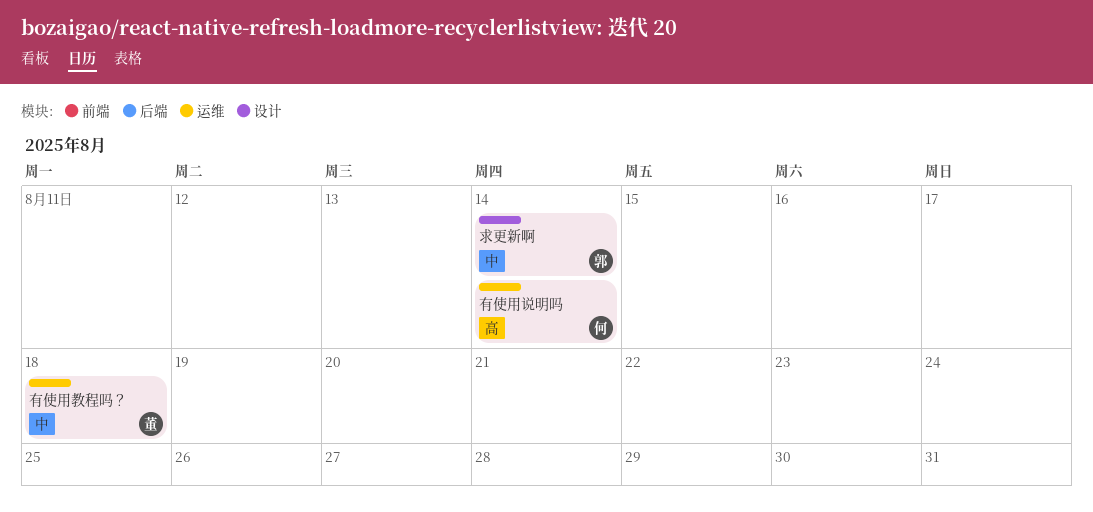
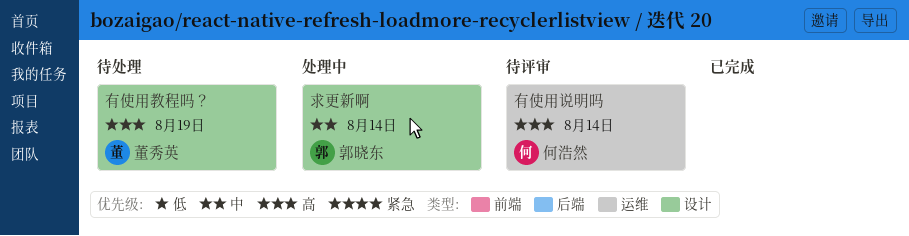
有使用教程吗？, priority: 中 -> 高
有使用教程吗？, label: 运维 -> 设计
有使用教程吗？, due: Aug 18 -> Aug 19

